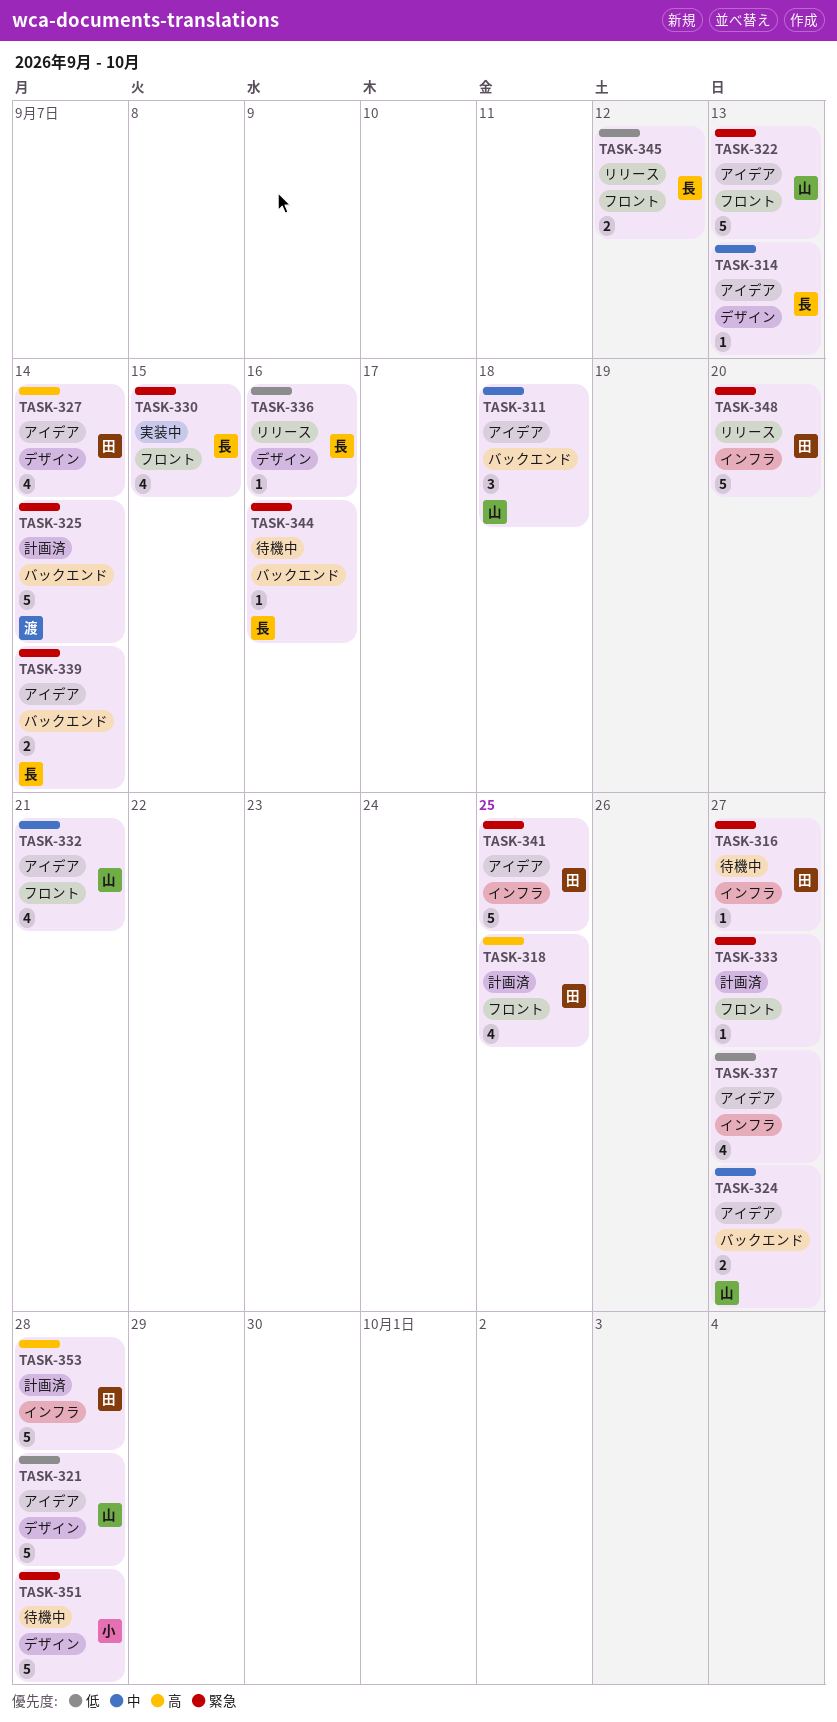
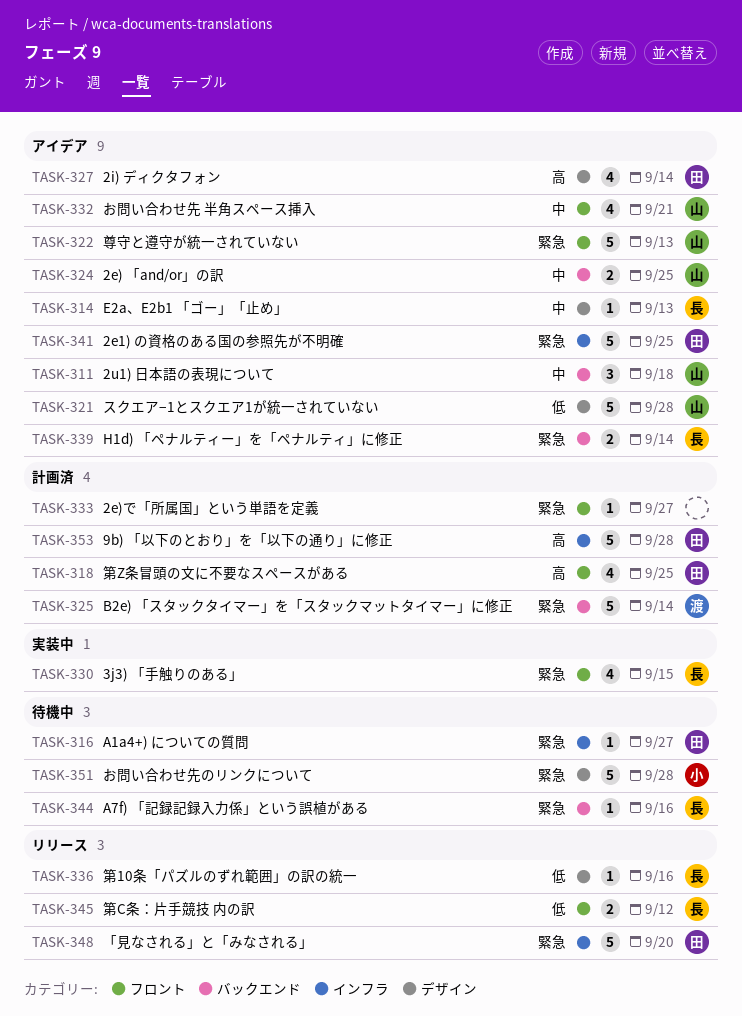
TASK-324, due: Sep 27 -> Sep 25
TASK-337: present -> none

